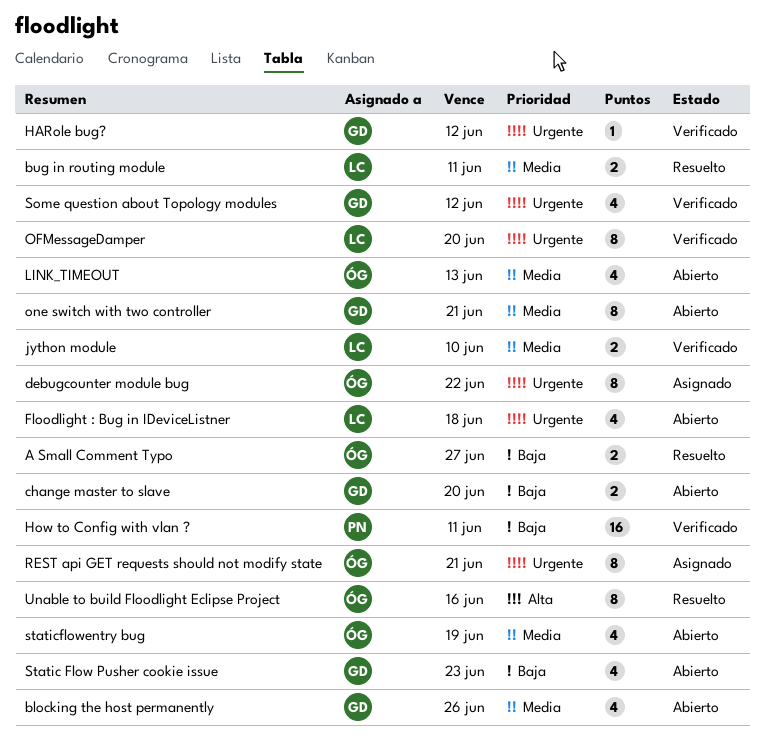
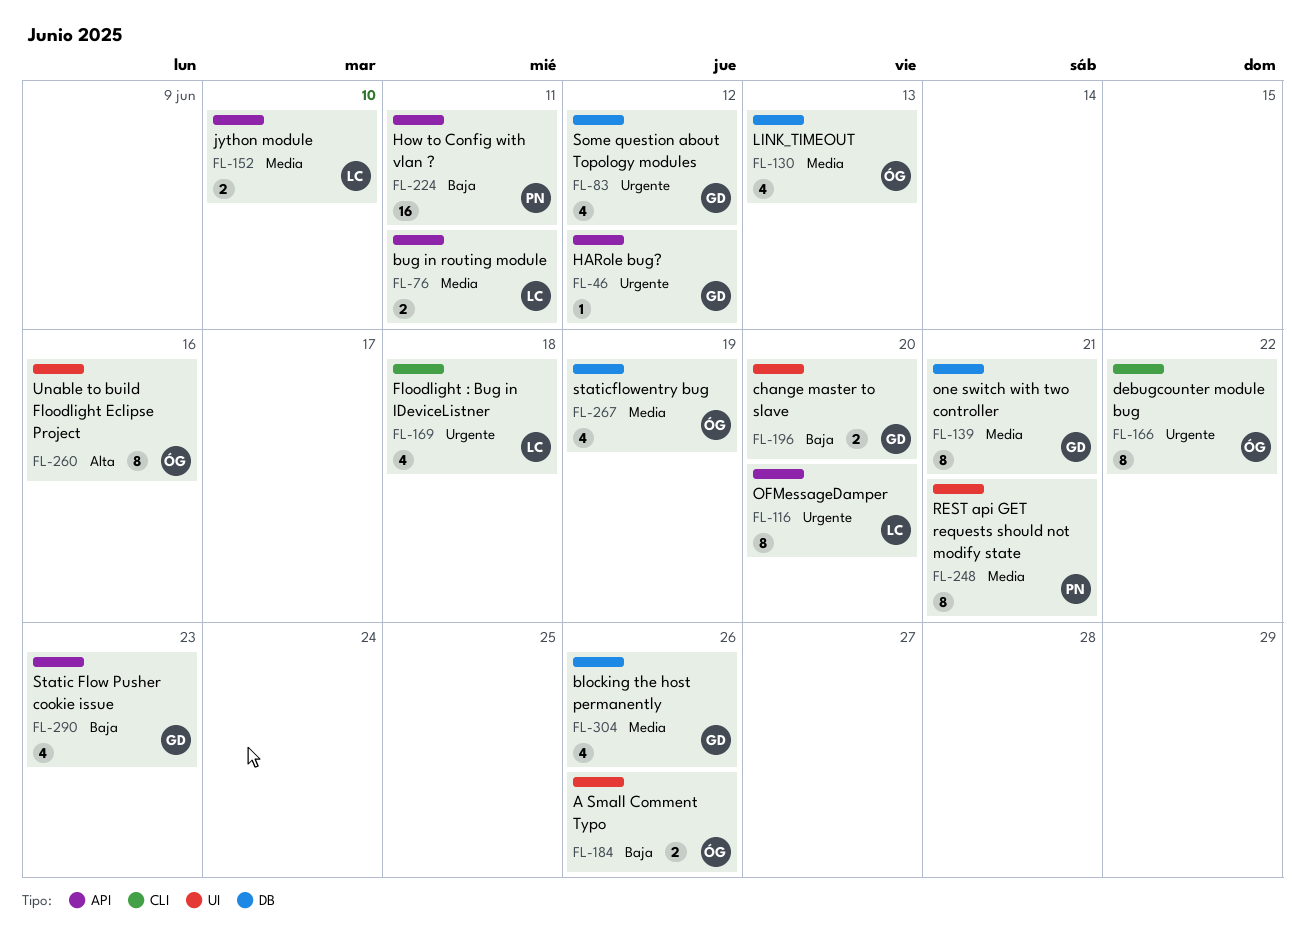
A Small Comment Typo, due: Jun 27 -> Jun 26
REST api GET requests should not modify state, owner: ÓG -> PN
REST api GET requests should not modify state, priority: Urgente -> Media

